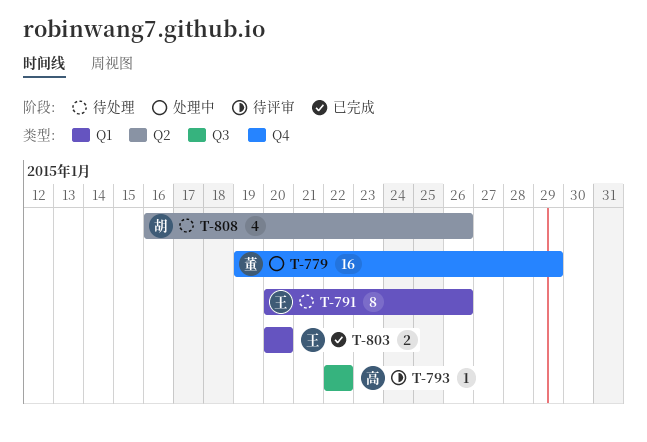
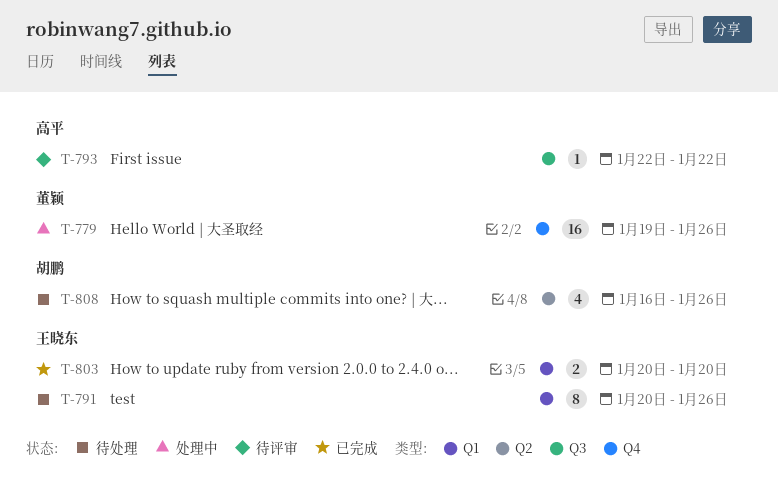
T-779, due: Jan 29 -> Jan 26

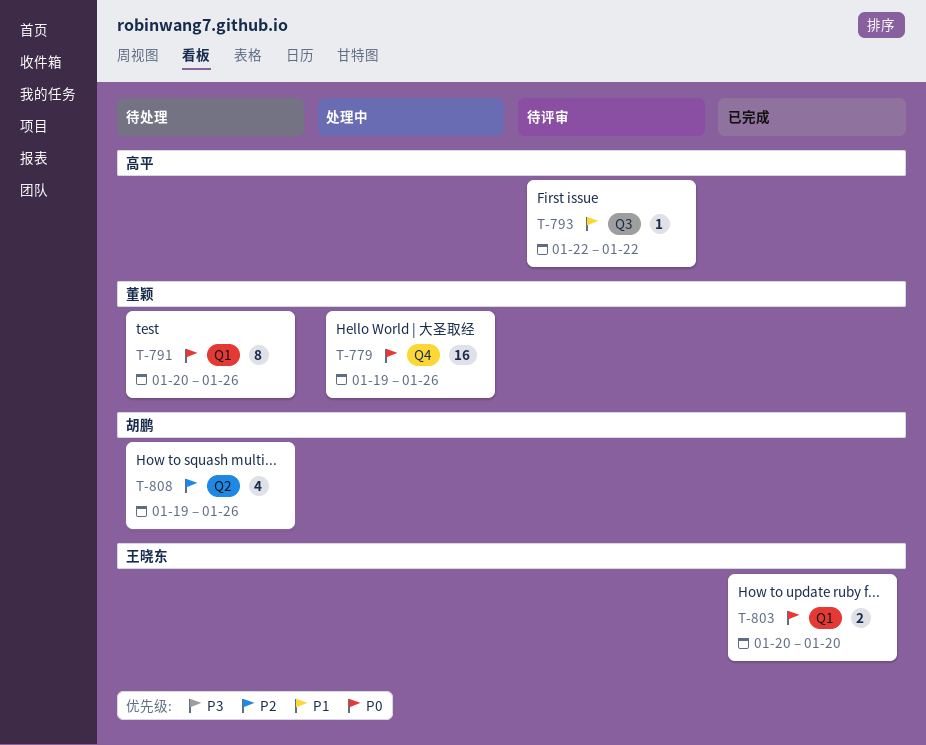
T-791, owner: 王晓东 -> 董颖
T-808, start: Jan 16 -> Jan 19

